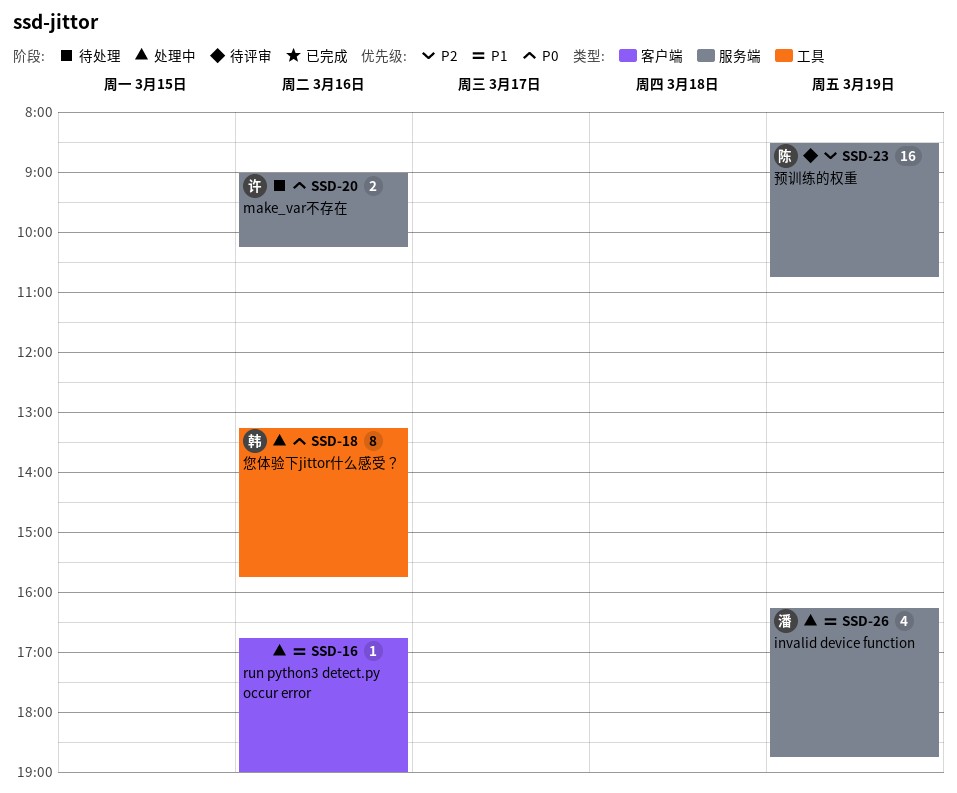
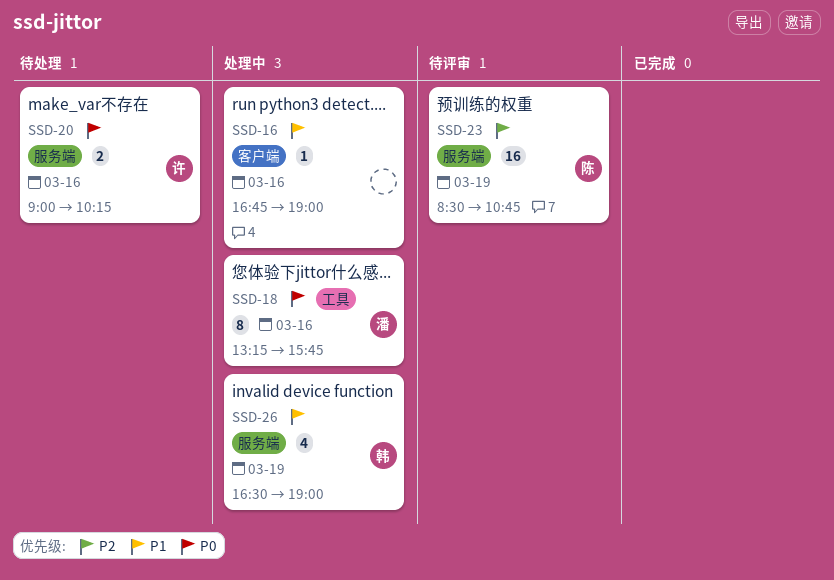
SSD-18, owner: 韩 -> 潘
SSD-26, owner: 潘 -> 韩
SSD-26, begins: 16:15 -> 16:30
SSD-26, ends: 18:45 -> 19:00

